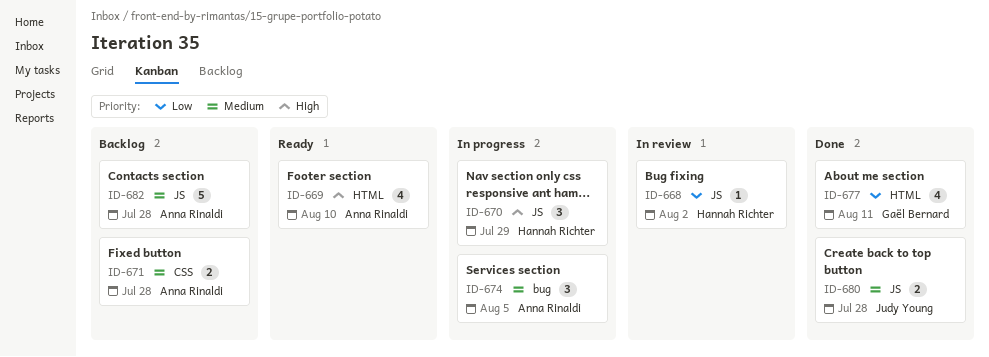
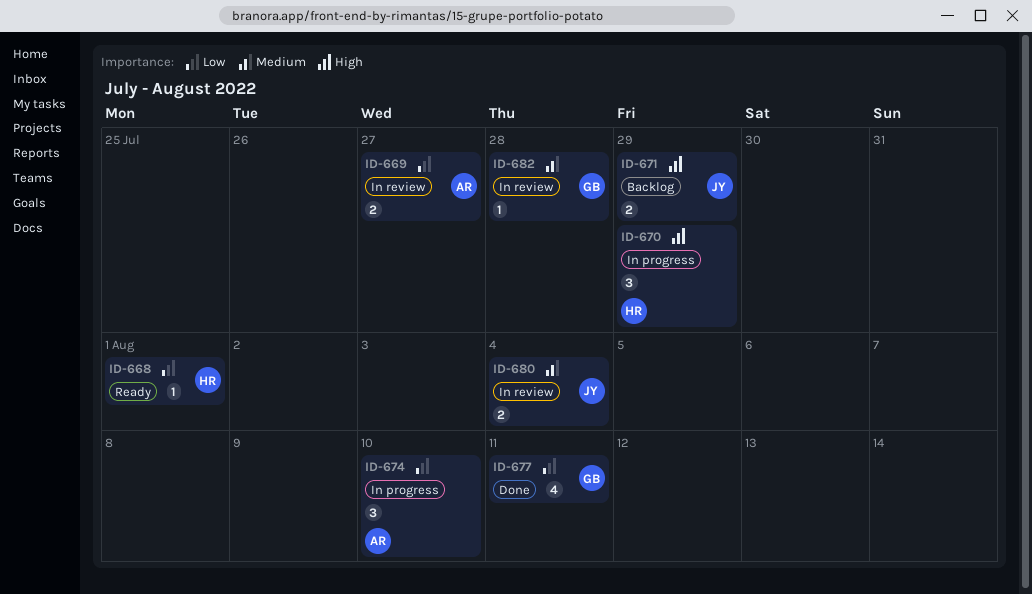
ID-668, status: In review -> Ready
ID-668, due: Aug 2 -> Aug 1
ID-669, status: Ready -> In review
ID-669, priority: High -> Low
ID-669, estimate: 4 -> 2
ID-669, due: Aug 10 -> Jul 27
ID-671, owner: Anna Rinaldi -> Judy Young
ID-671, priority: Medium -> High
ID-671, due: Jul 28 -> Jul 29
ID-674, priority: Medium -> Low
ID-674, due: Aug 5 -> Aug 10
ID-680, status: Done -> In review
ID-680, due: Jul 28 -> Aug 4
ID-682, status: Backlog -> In review
ID-682, owner: Anna Rinaldi -> Gaël Bernard
ID-682, estimate: 5 -> 1

